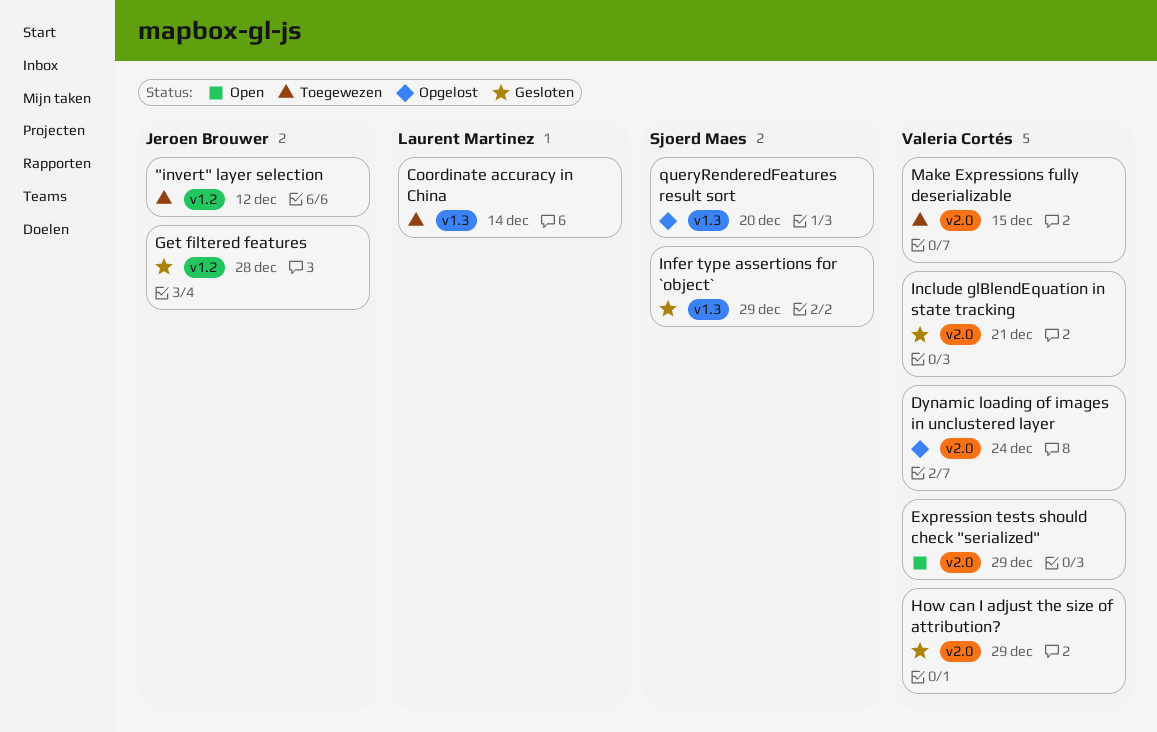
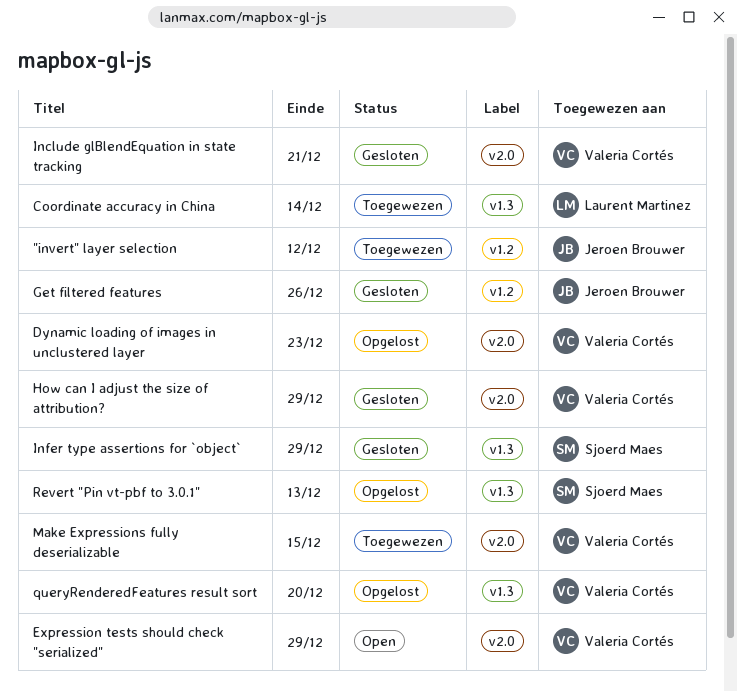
Dynamic loading of images in unclustered layer, due: Dec 24 -> Dec 23
Get filtered features, due: Dec 28 -> Dec 26
queryRenderedFeatures result sort, owner: Sjoerd Maes -> Valeria Cortés
Revert "Pin vt-pbf to 3.0.1": none -> present

